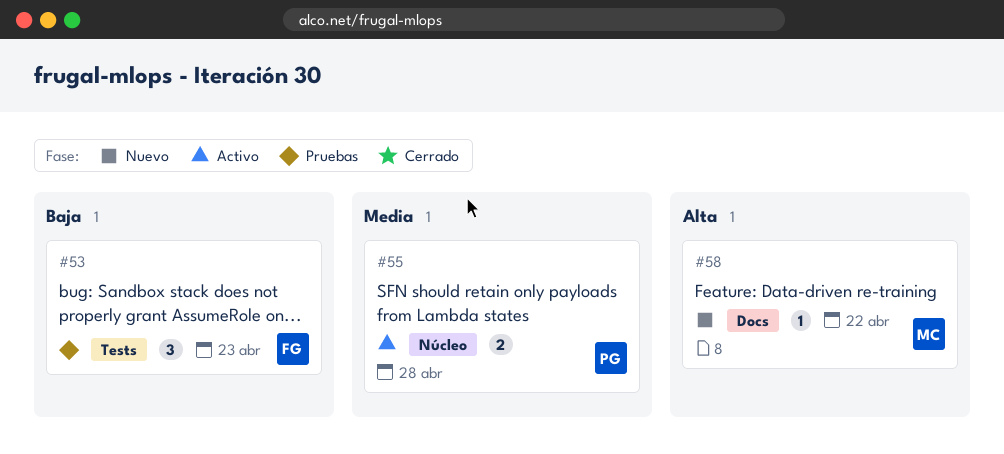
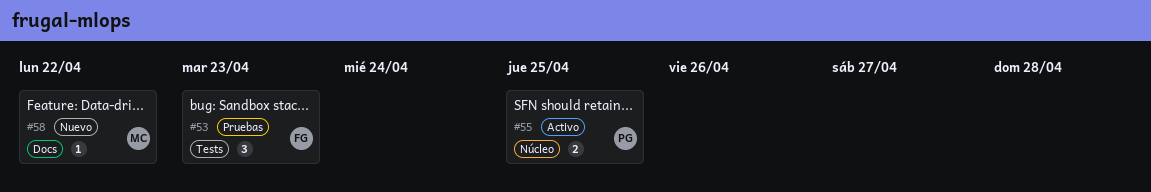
#55, due: Apr 28 -> Apr 25

